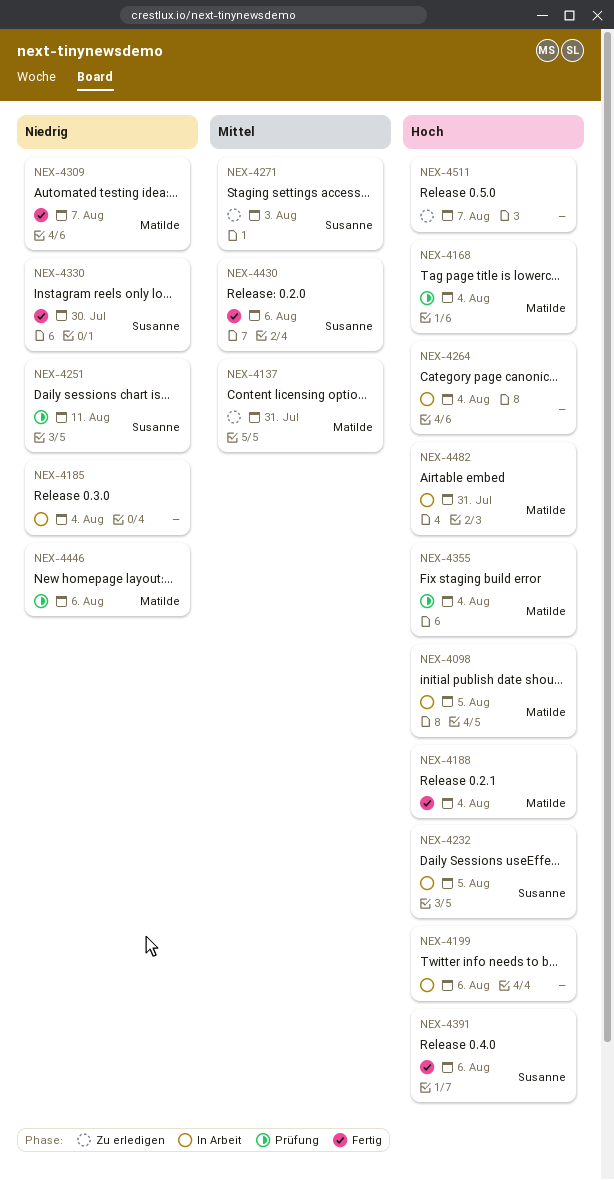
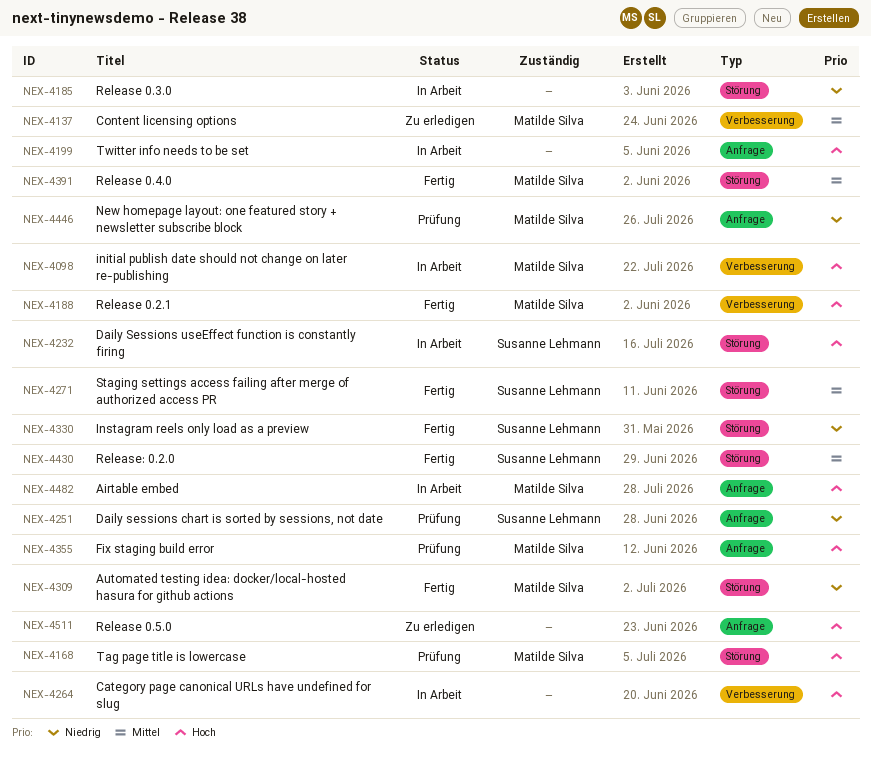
NEX-4271, status: Zu erledigen -> Fertig
NEX-4391, owner: Susanne Lehmann -> Matilde Silva
NEX-4391, priority: Hoch -> Mittel

